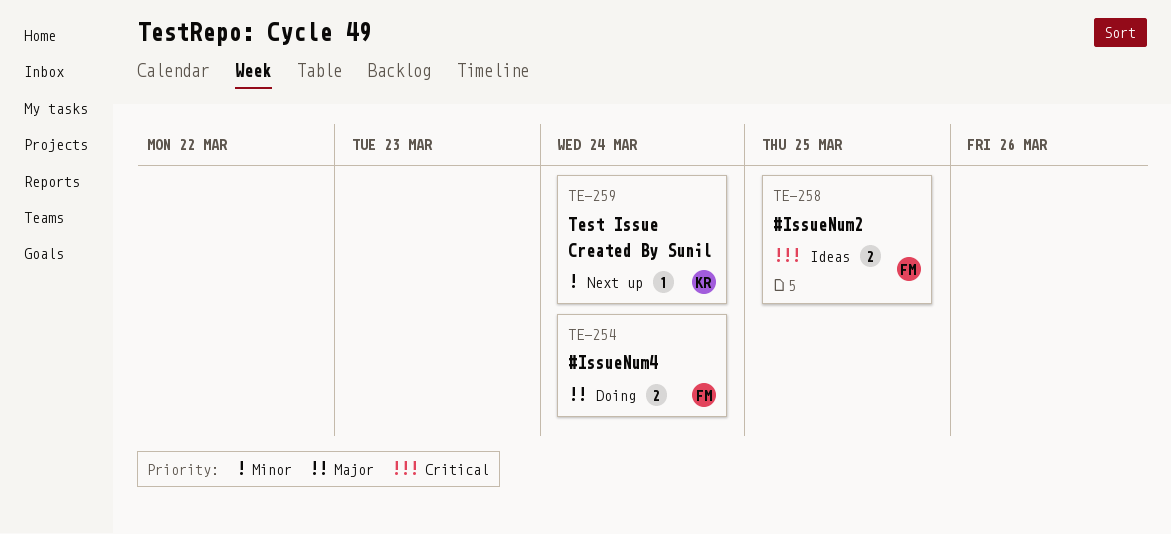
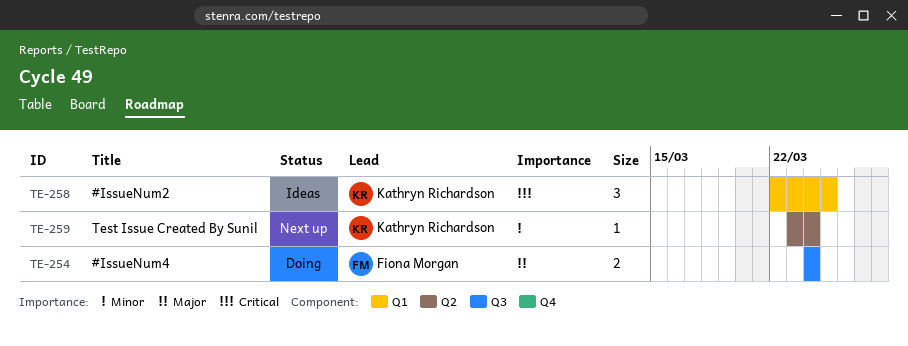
TE-258, owner: Fiona Morgan -> Kathryn Richardson
TE-258, estimate: 2 -> 3

